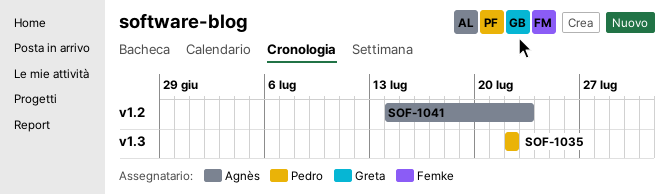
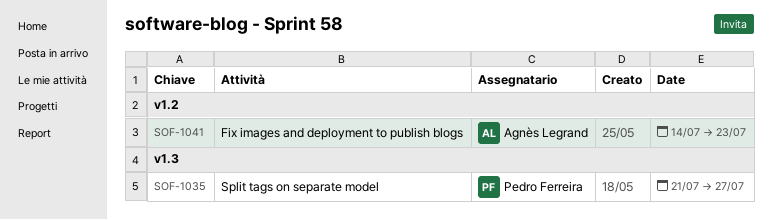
SOF-1035, start: Jul 22 -> Jul 21
SOF-1035, due: Jul 22 -> Jul 27

